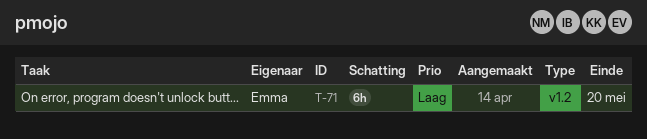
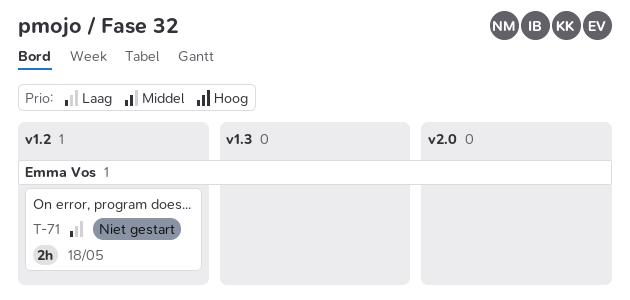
T-71, estimate: 6h -> 2h
T-71, due: May 20 -> May 18

